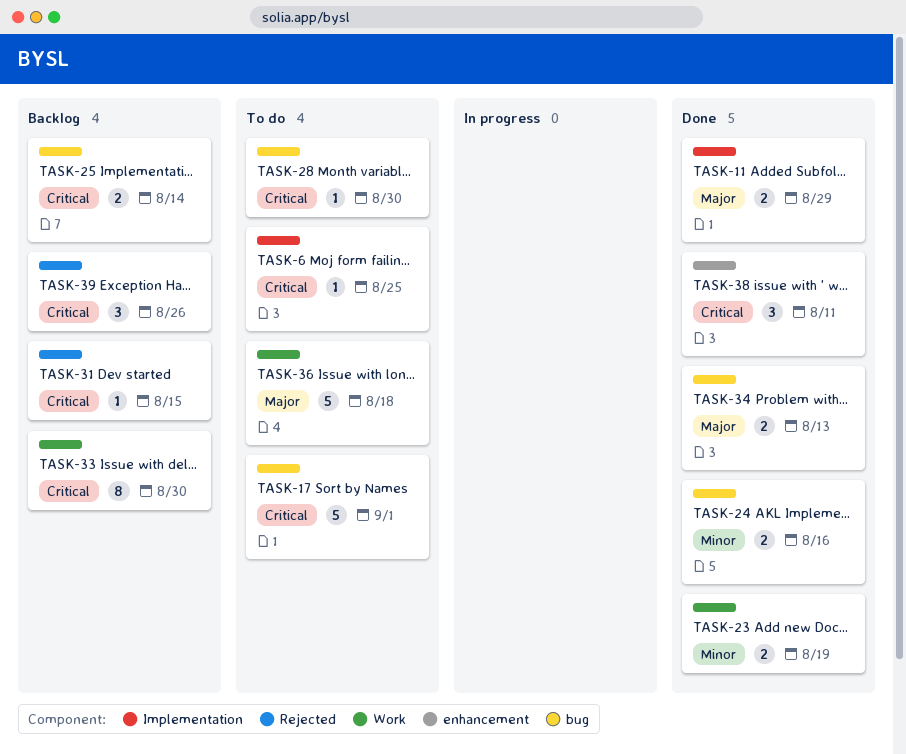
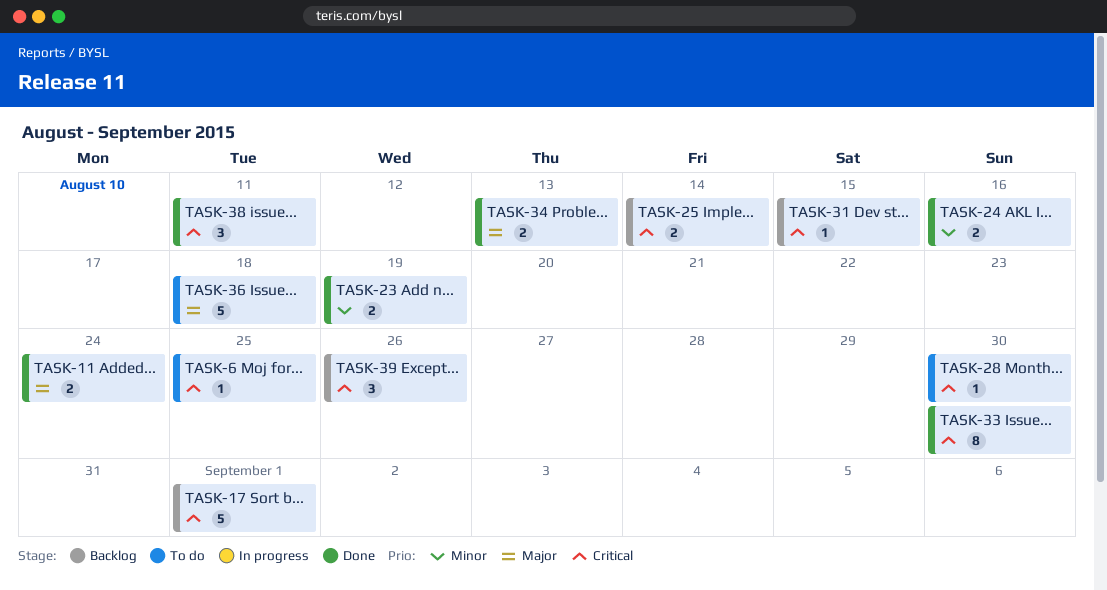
TASK-11, due: Aug 29 -> Aug 24
TASK-17, status: To do -> Backlog
TASK-33, status: Backlog -> Done

